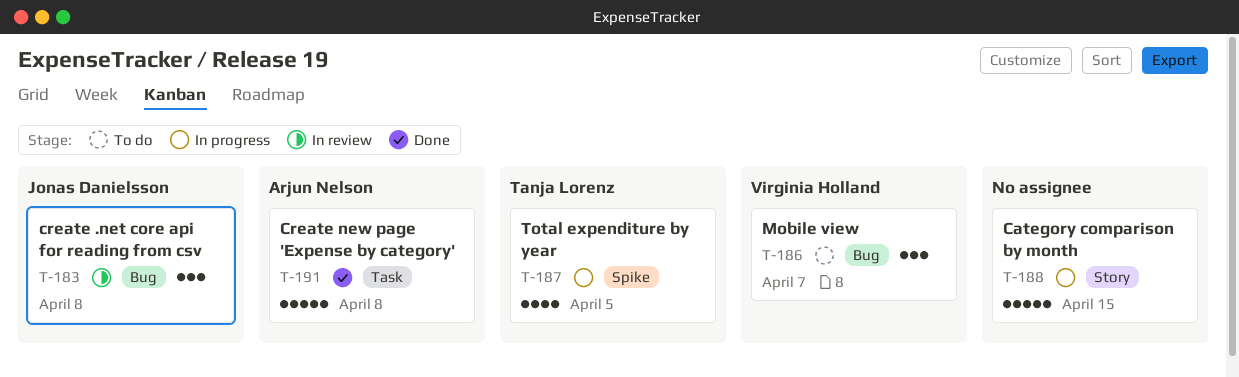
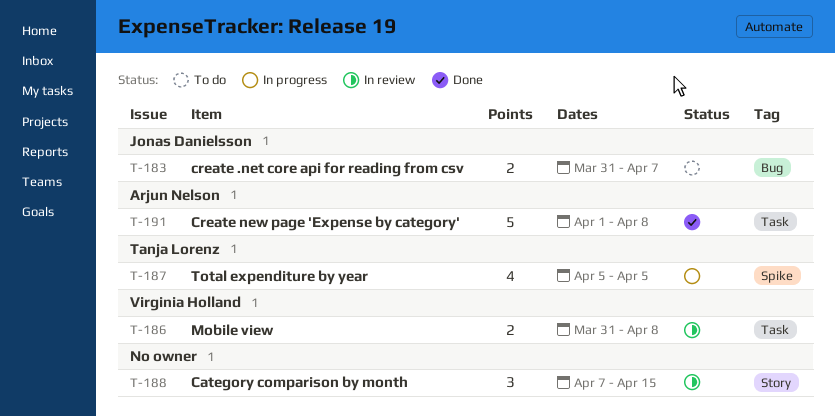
T-183, status: In review -> To do
T-183, estimate: 3 -> 2
T-183, due: Apr 8 -> Apr 7
T-186, status: To do -> In review
T-186, label: Bug -> Task
T-186, estimate: 3 -> 2
T-186, due: Apr 7 -> Apr 8
T-188, status: In progress -> In review
T-188, estimate: 5 -> 3

